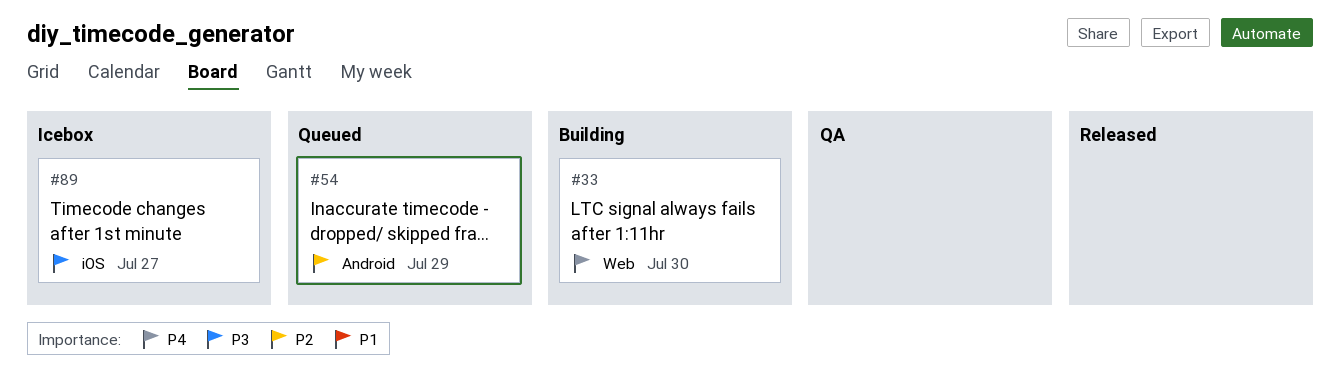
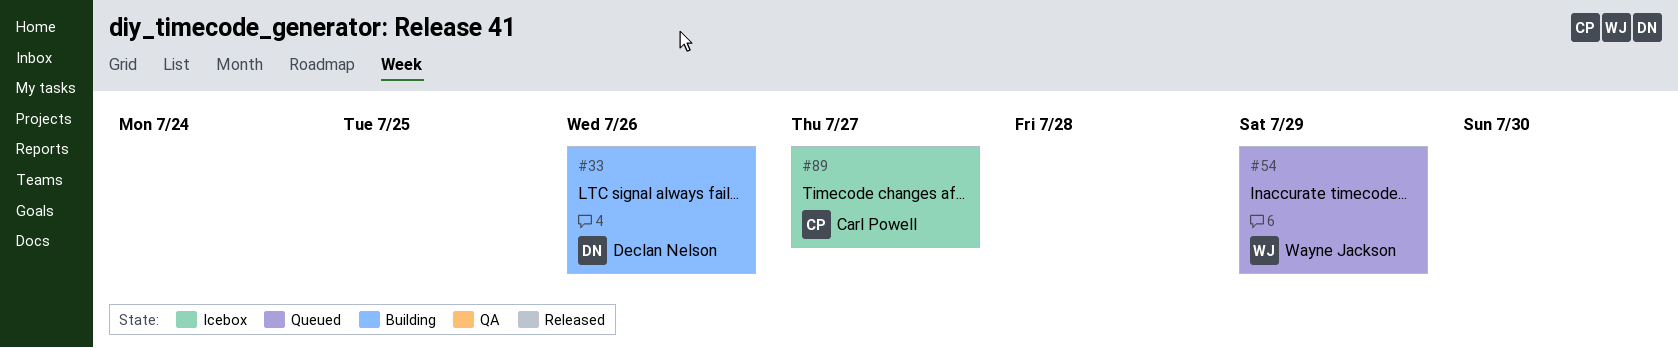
#33, due: Jul 30 -> Jul 26

